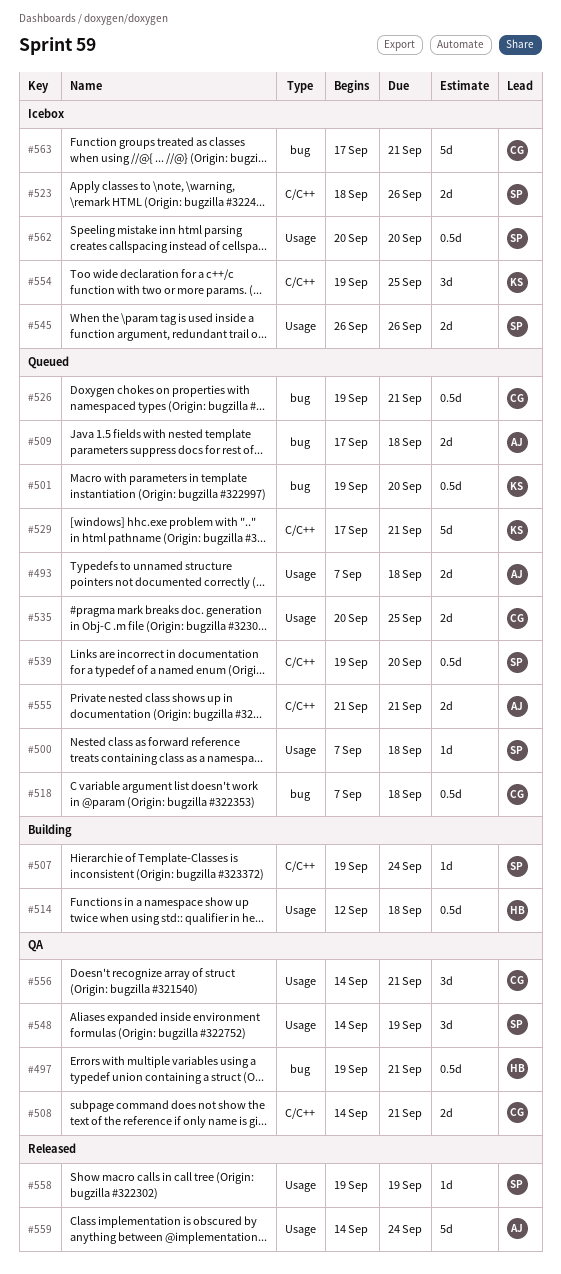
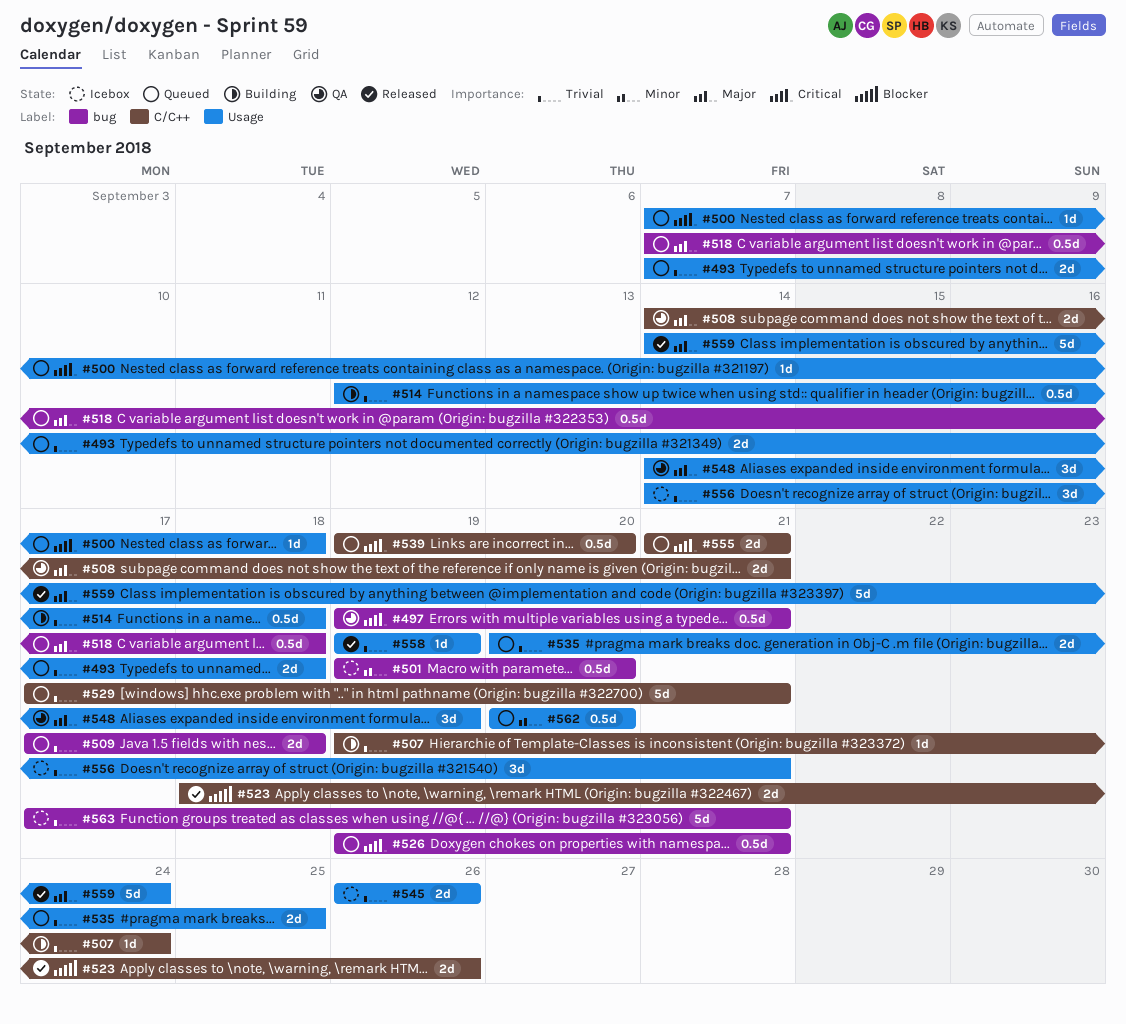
#501, status: Queued -> Icebox
#523, status: Icebox -> Released
#554: present -> none
#556, status: QA -> Icebox
#562, status: Icebox -> Queued

